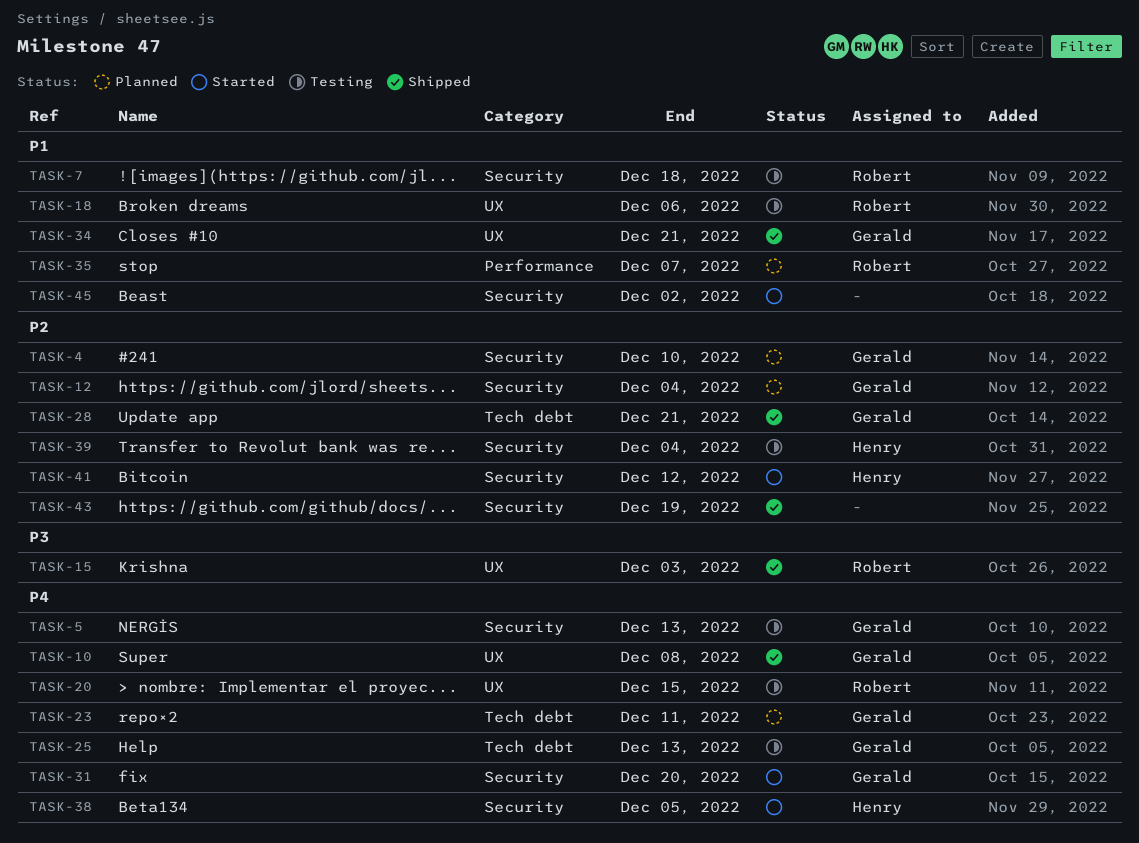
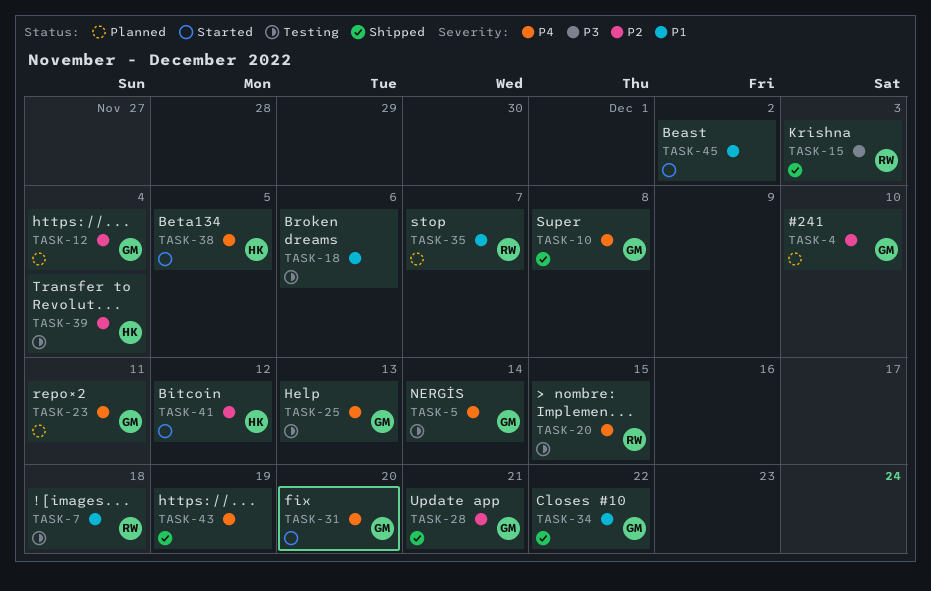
TASK-5, due: Dec 13 -> Dec 14
TASK-18, owner: Robert -> none
TASK-34, due: Dec 21 -> Dec 22
TASK-43, priority: P2 -> P4

